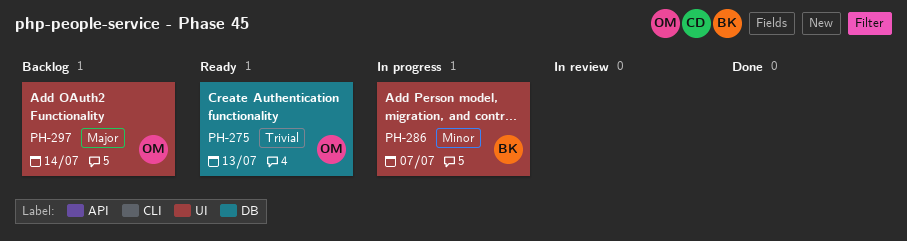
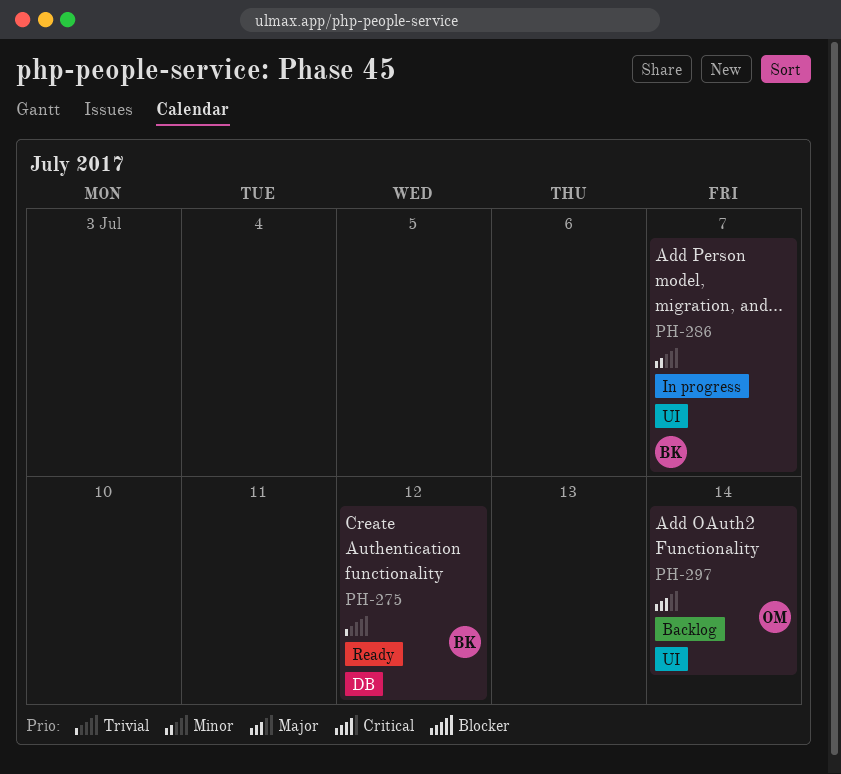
PH-275, owner: OM -> BK
PH-275, due: Jul 13 -> Jul 12

